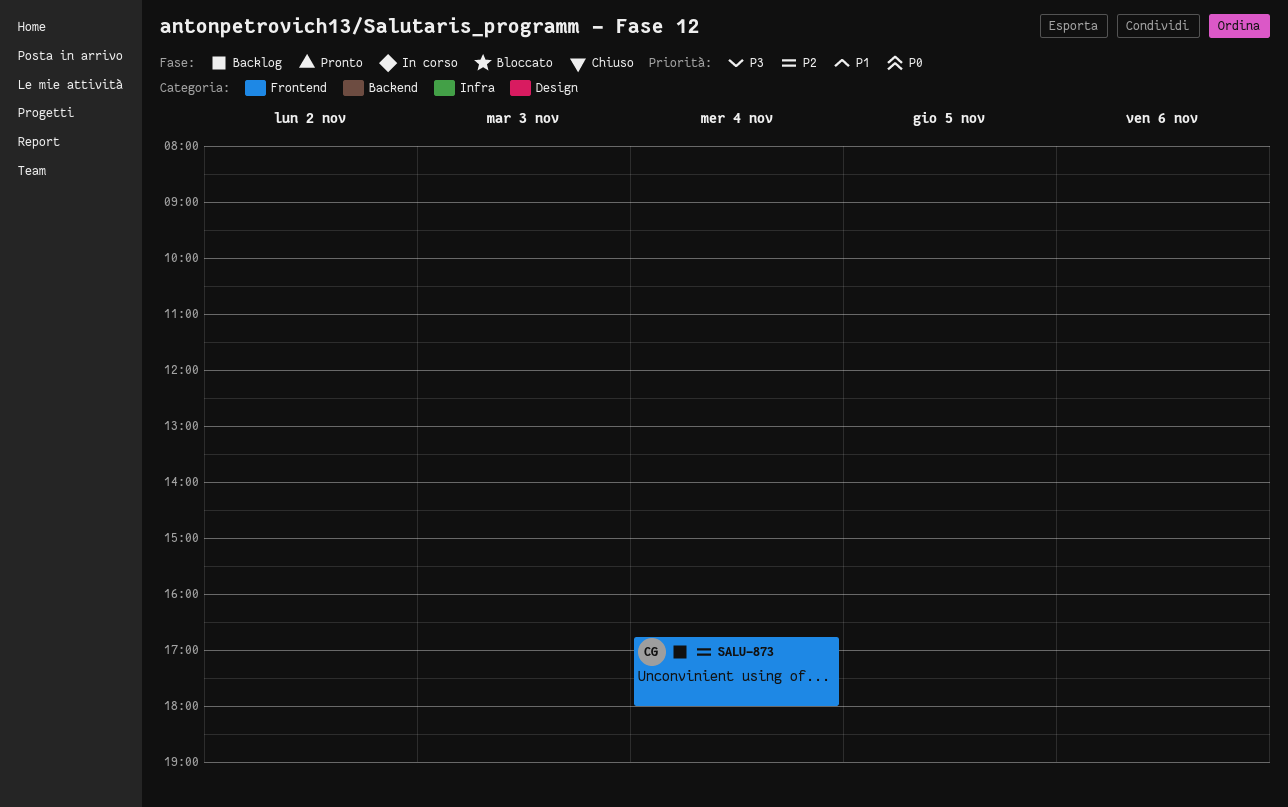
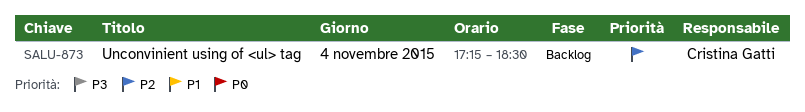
SALU-873, begins: 16:45 -> 17:15
SALU-873, ends: 18:00 -> 18:30

